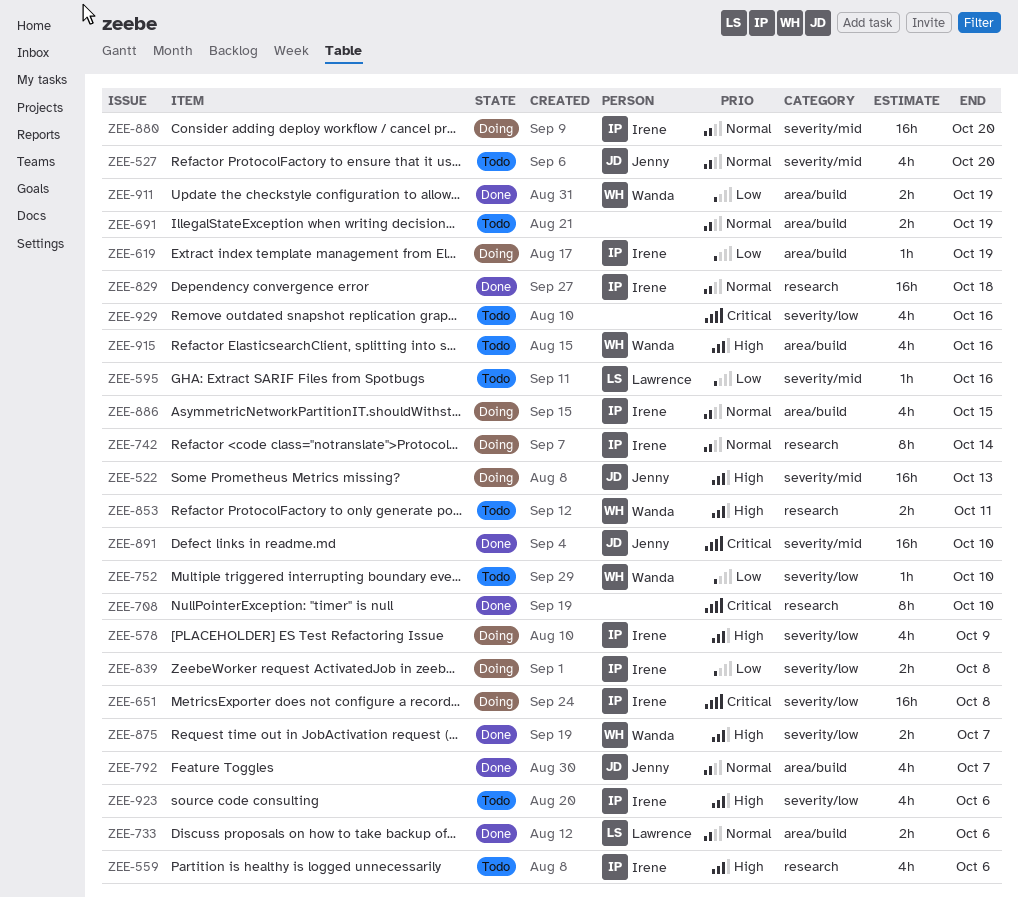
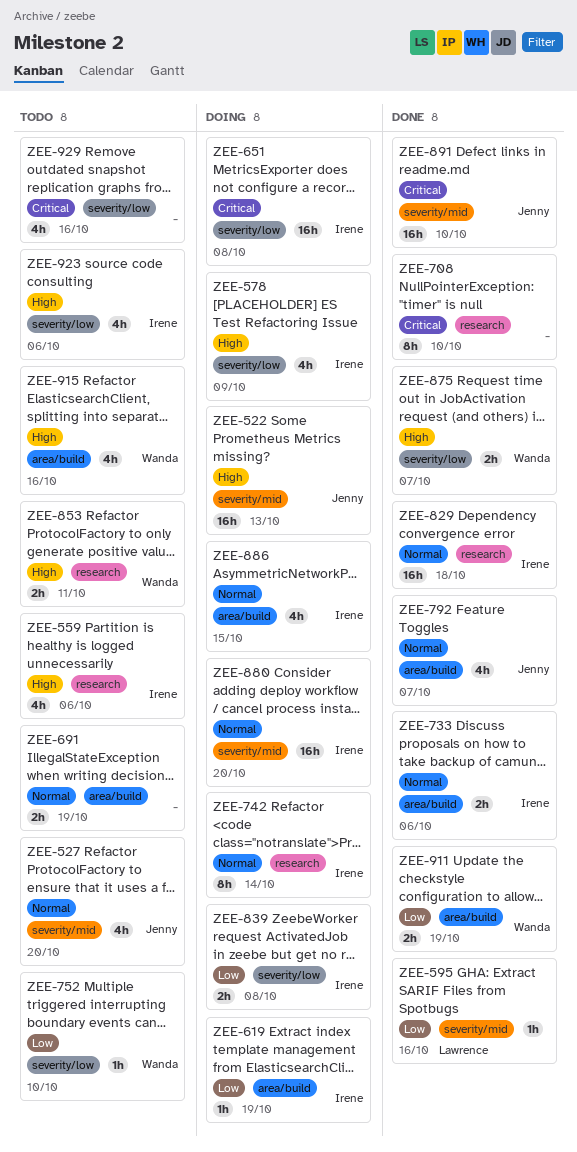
ZEE-595, status: Todo -> Done
ZEE-733, owner: Lawrence -> Irene

